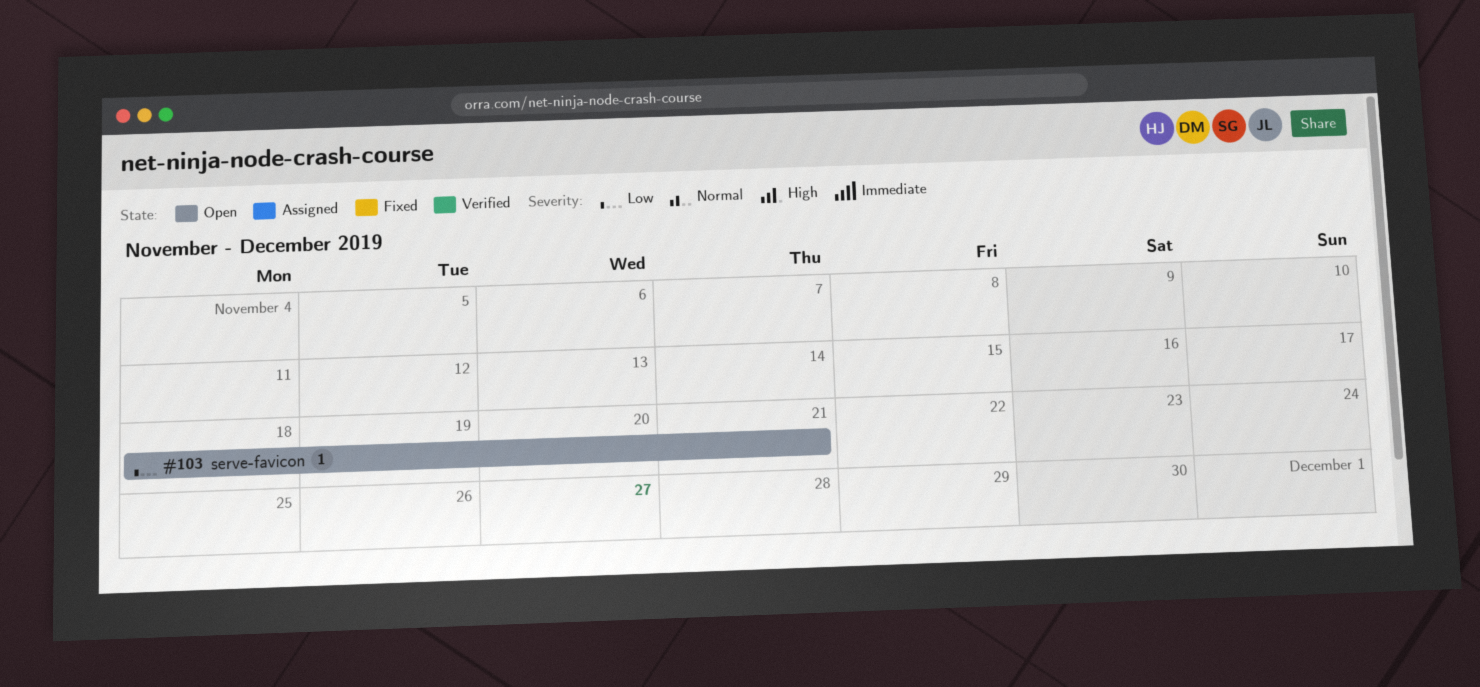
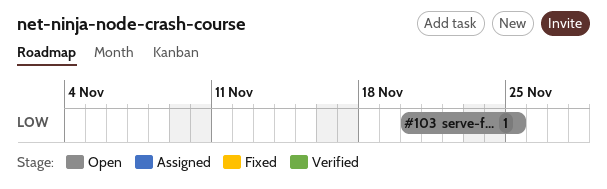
#103, start: Nov 18 -> Nov 20
#103, due: Nov 21 -> Nov 25

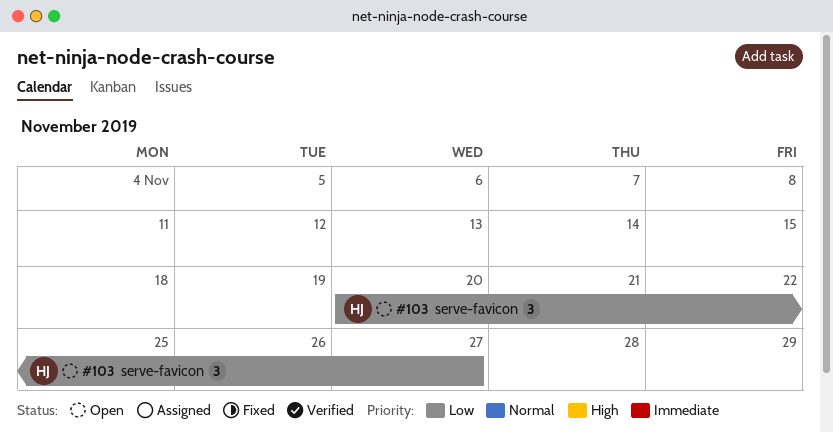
#103, estimate: 1 -> 3
#103, due: Nov 25 -> Nov 27

